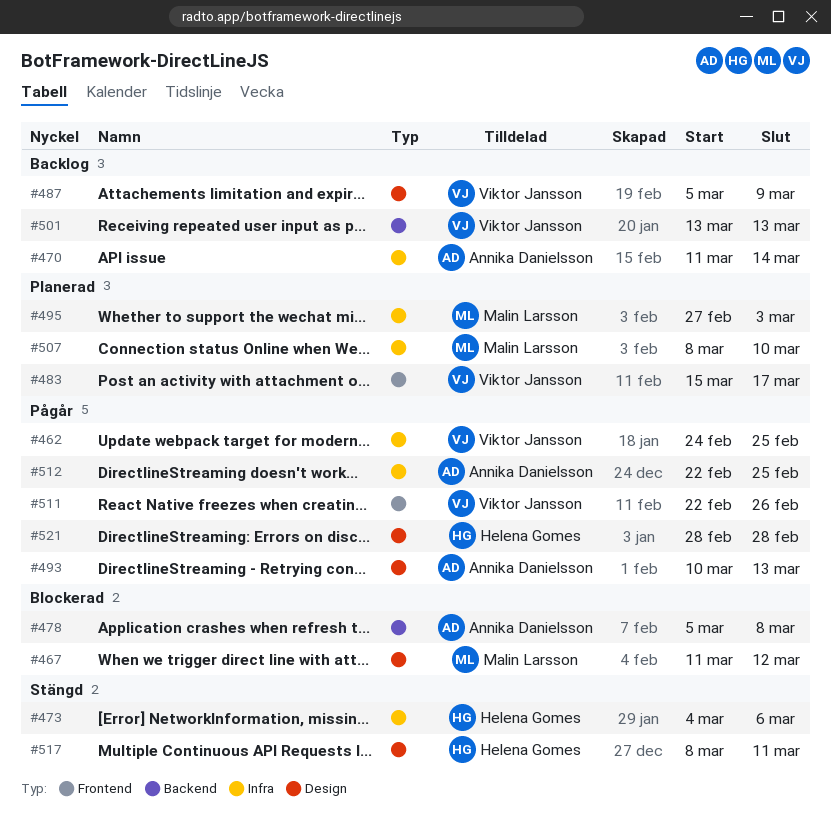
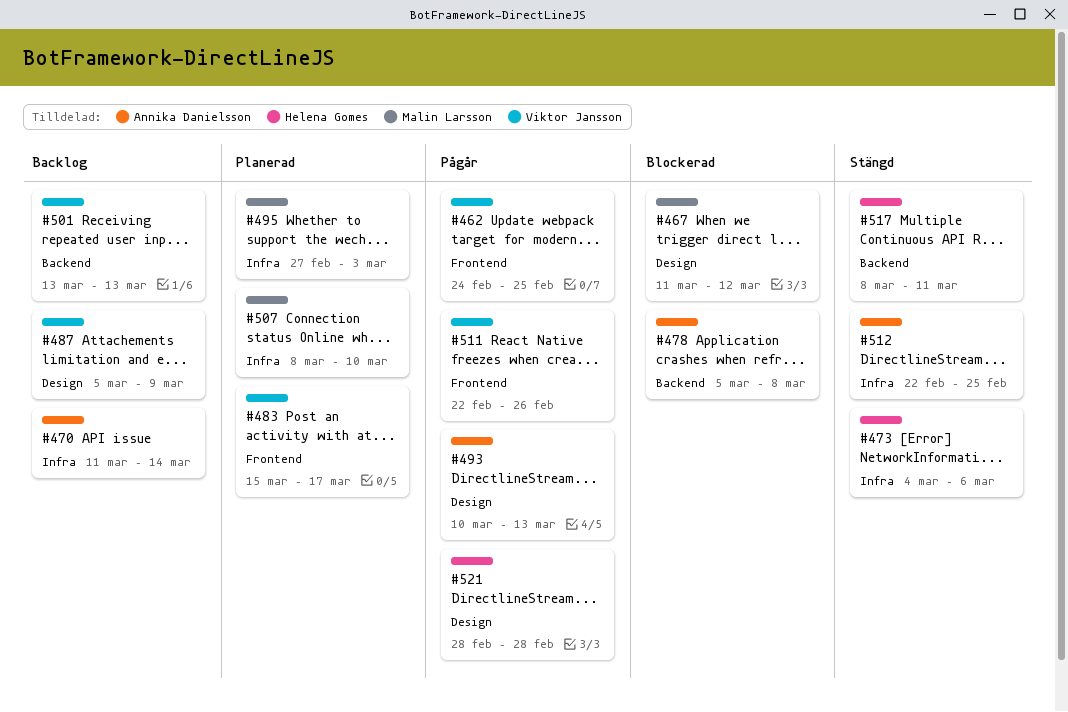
#462, label: Infra -> Frontend
#512, status: Pågår -> Stängd
#517, label: Design -> Backend

